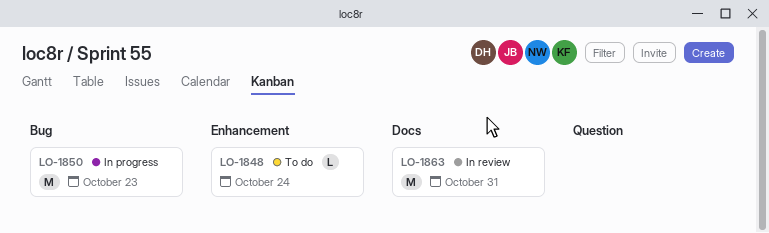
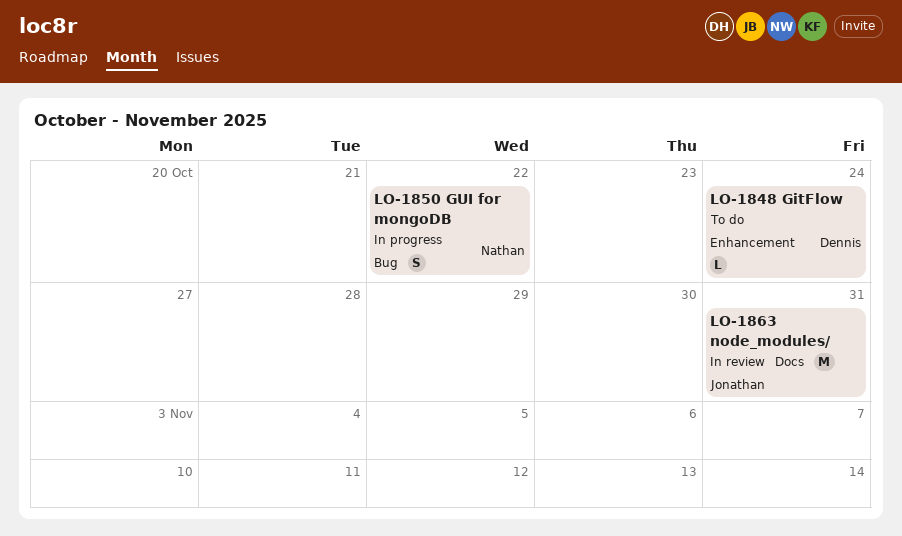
LO-1850, estimate: M -> S
LO-1850, due: Oct 23 -> Oct 22

